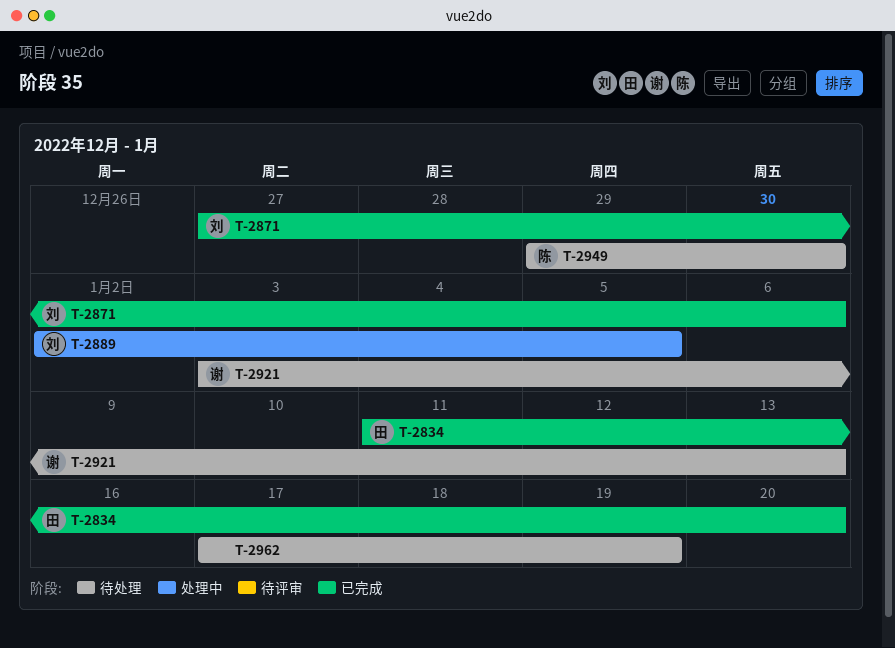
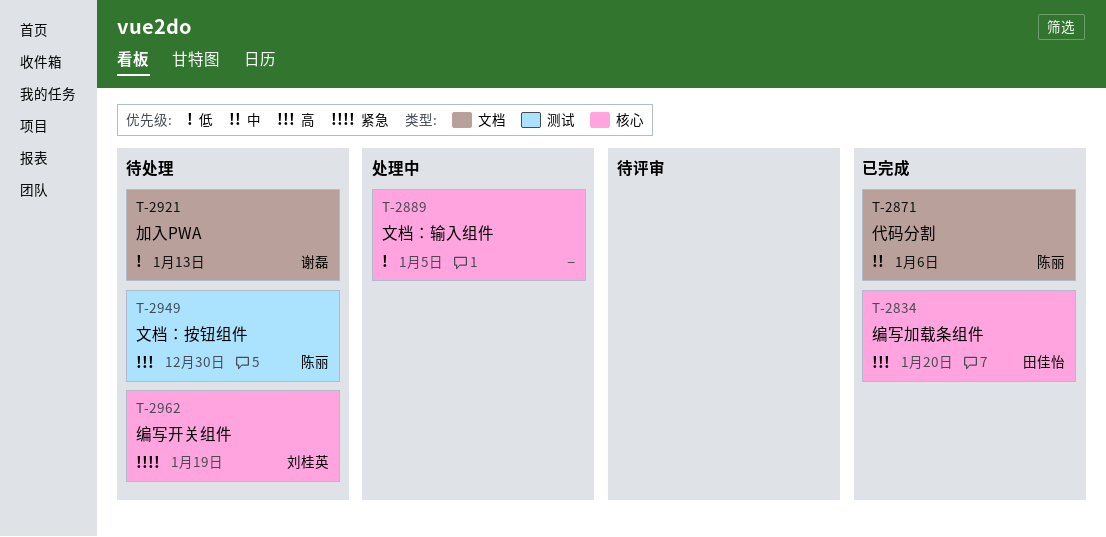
T-2871, owner: 刘桂英 -> 陈丽
T-2889, owner: 刘桂英 -> none
T-2962, owner: none -> 刘桂英

